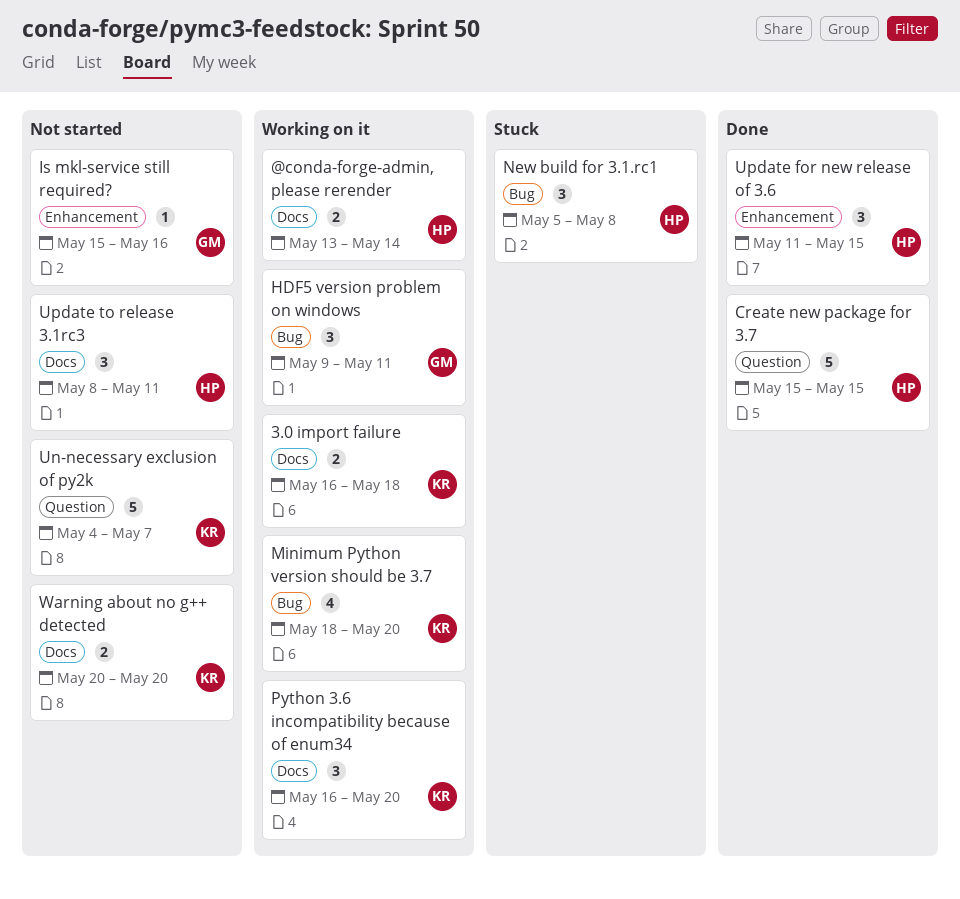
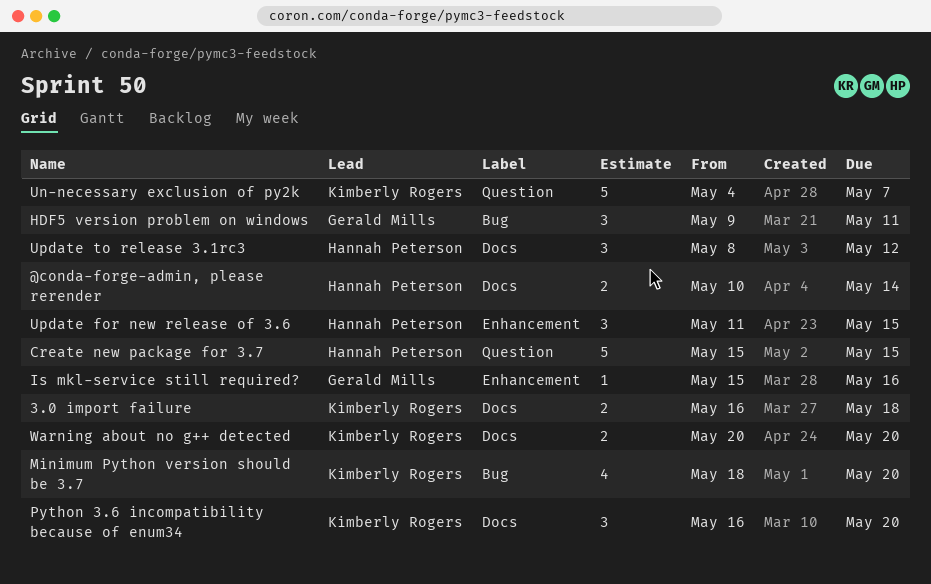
@conda-forge-admin, please rerender, start: May 13 -> May 10
New build for 3.1.rc1: present -> none
Update to release 3.1rc3, due: May 11 -> May 12

